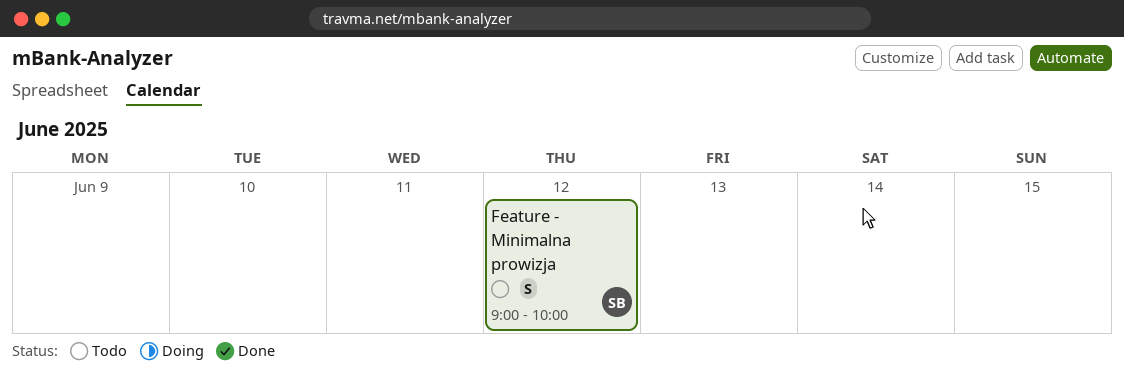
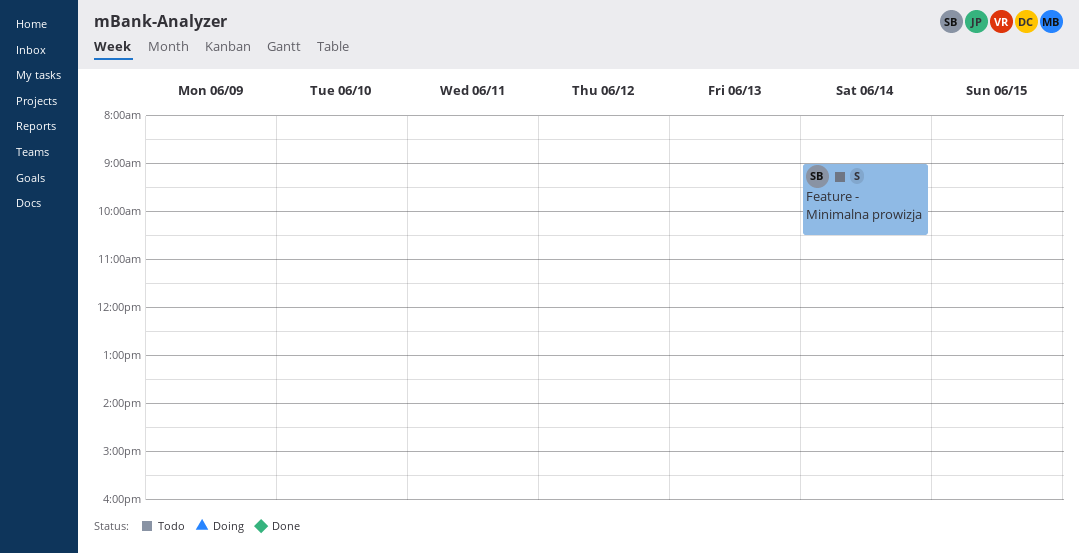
Feature - Minimalna prowizja, day: Jun 12 -> Jun 14
Feature - Minimalna prowizja, ends: 10:00 -> 10:30

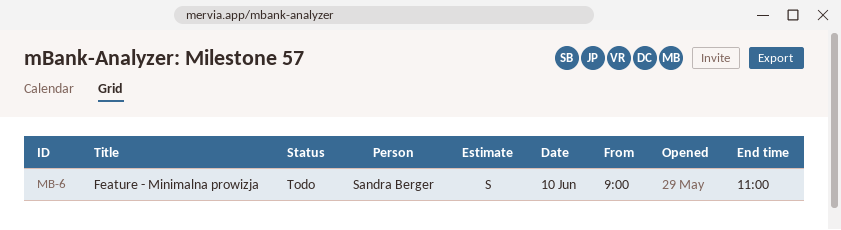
Feature - Minimalna prowizja, day: Jun 14 -> Jun 10
Feature - Minimalna prowizja, ends: 10:30 -> 11:00

